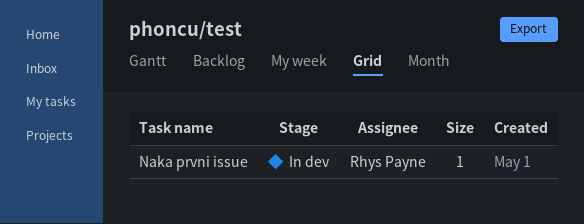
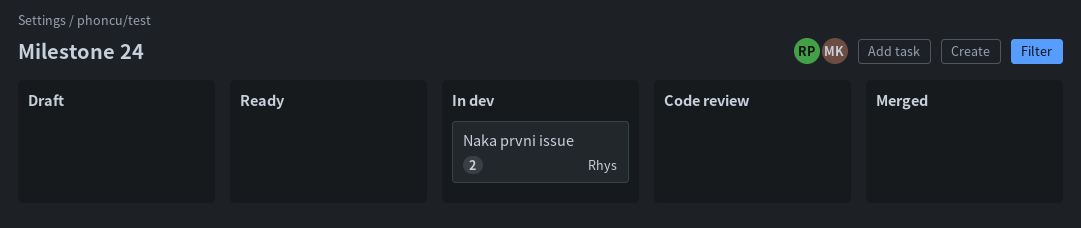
Naka prvni issue, estimate: 1 -> 2

